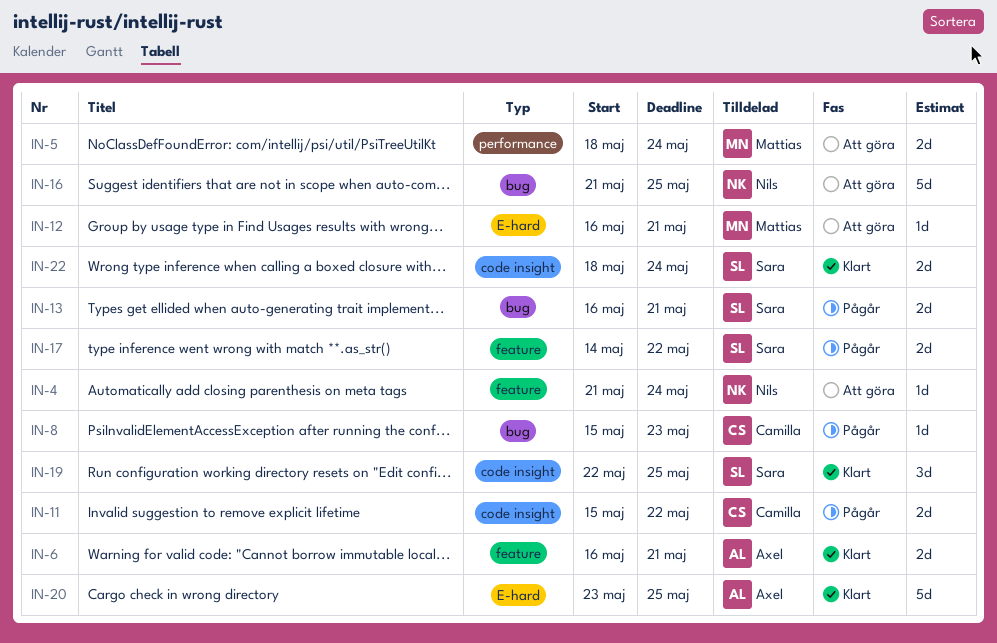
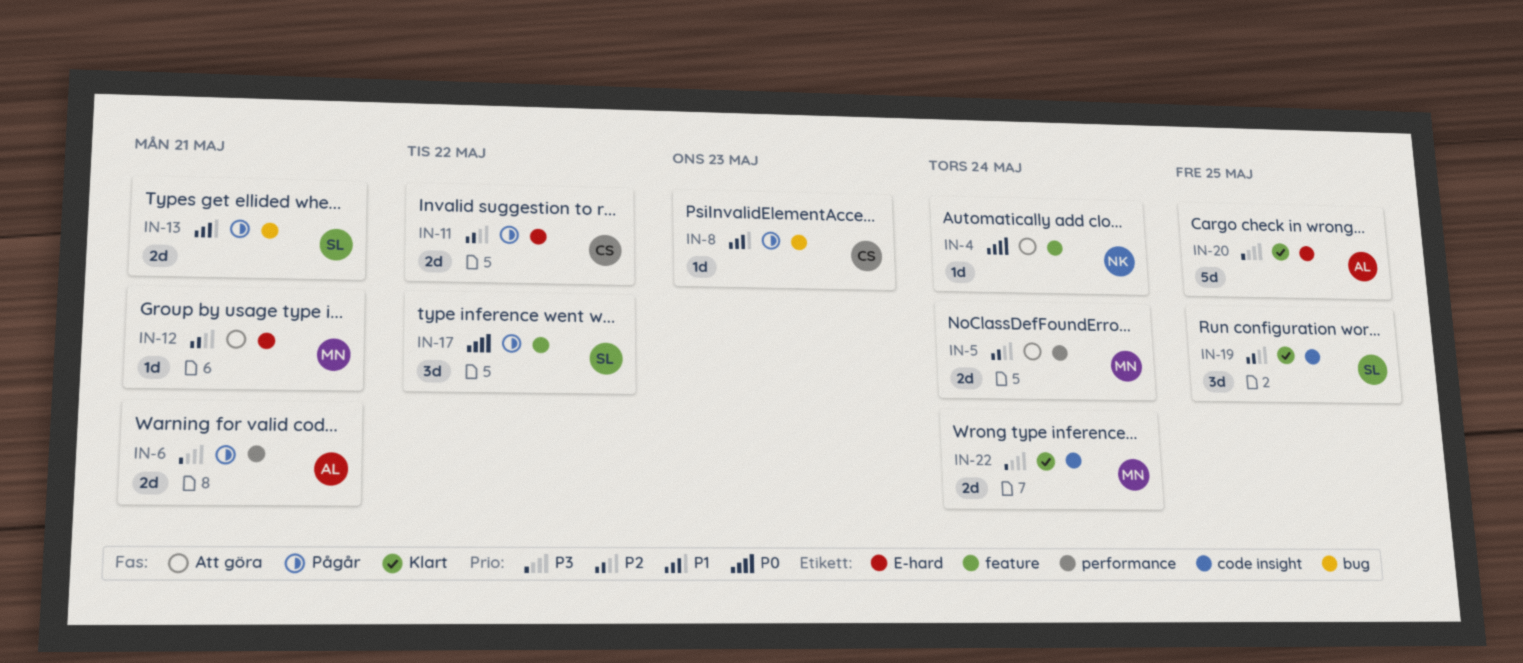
IN-6, status: Klart -> Pågår
IN-6, label: feature -> performance
IN-11, label: code insight -> E-hard
IN-16: present -> none
IN-17, estimate: 2d -> 3d
IN-22, owner: Sara -> Mattias

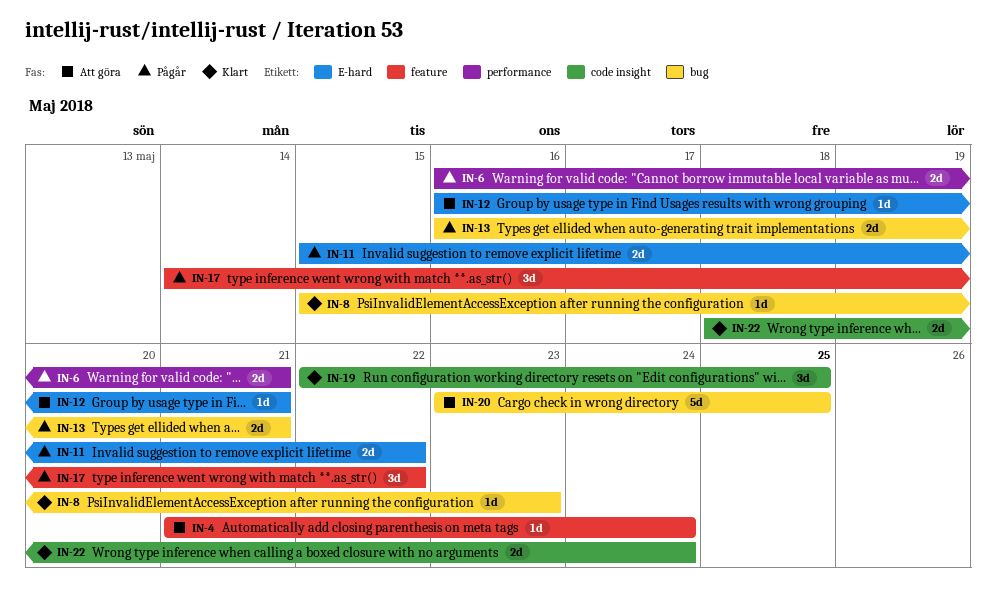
IN-5: present -> none
IN-8, status: Pågår -> Klart
IN-20, status: Klart -> Att göra
IN-20, label: E-hard -> bug

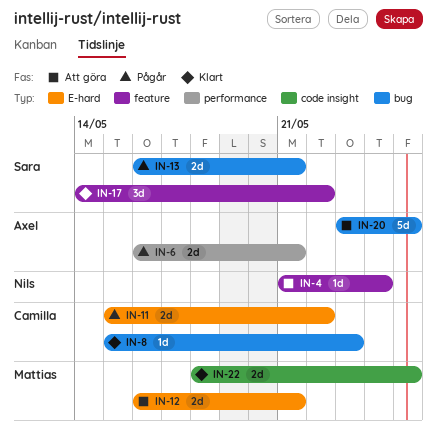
IN-12, estimate: 1d -> 2d
IN-17, status: Pågår -> Klart
IN-19: present -> none
IN-22, due: May 24 -> May 25

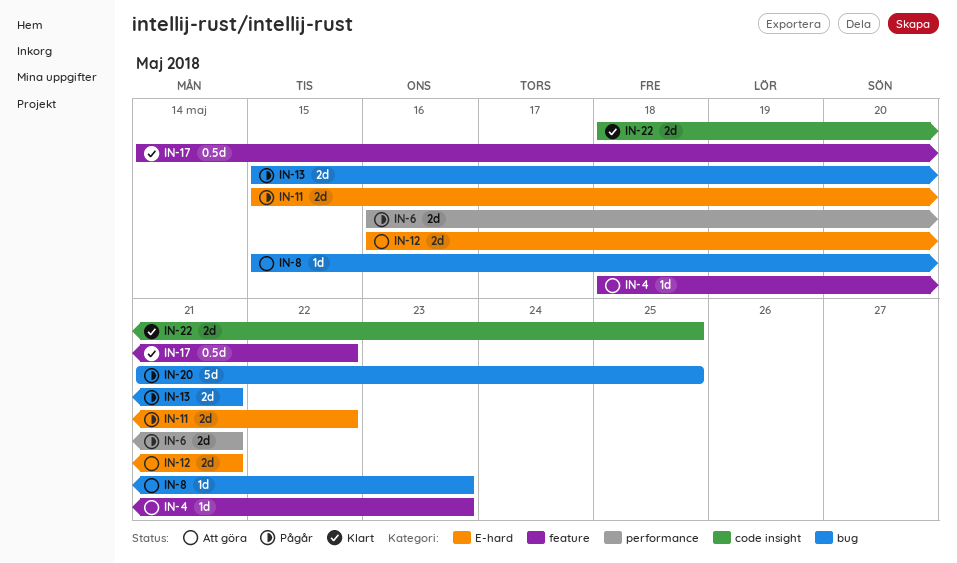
IN-4, start: May 21 -> May 18
IN-4, due: May 24 -> May 23
IN-8, status: Klart -> Att göra
IN-13, start: May 16 -> May 15
IN-17, estimate: 3d -> 0.5d
IN-20, status: Att göra -> Pågår
IN-20, start: May 23 -> May 21

